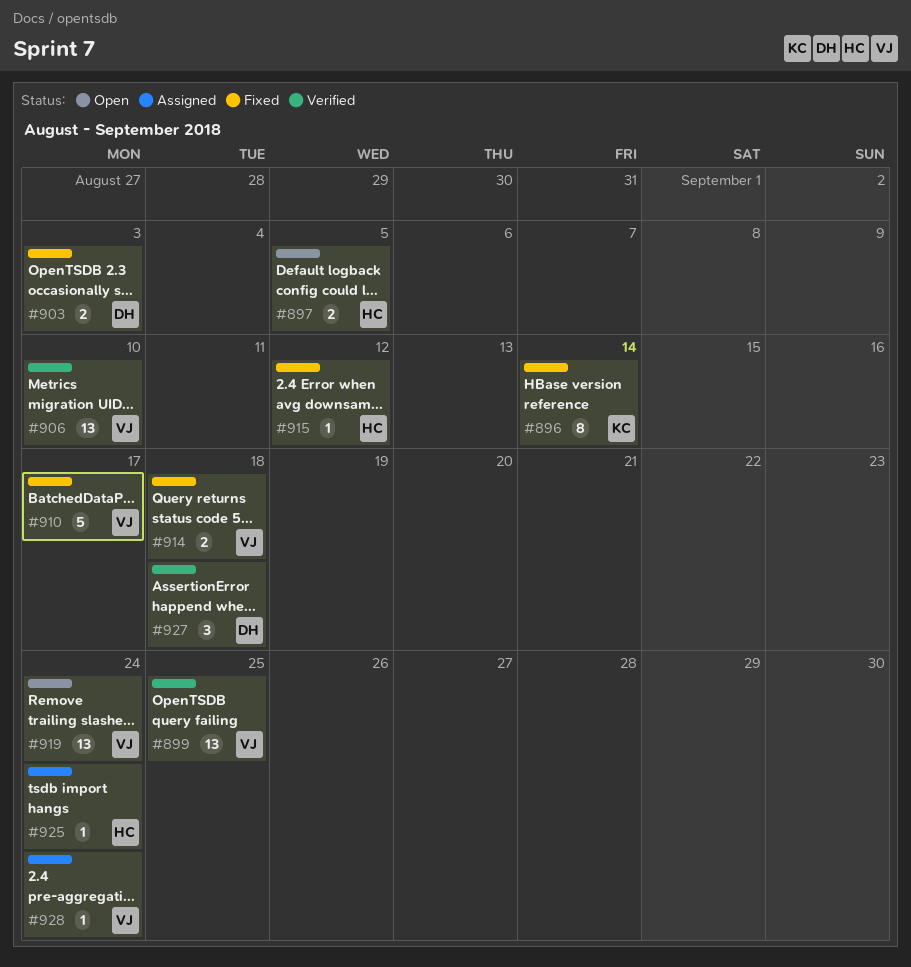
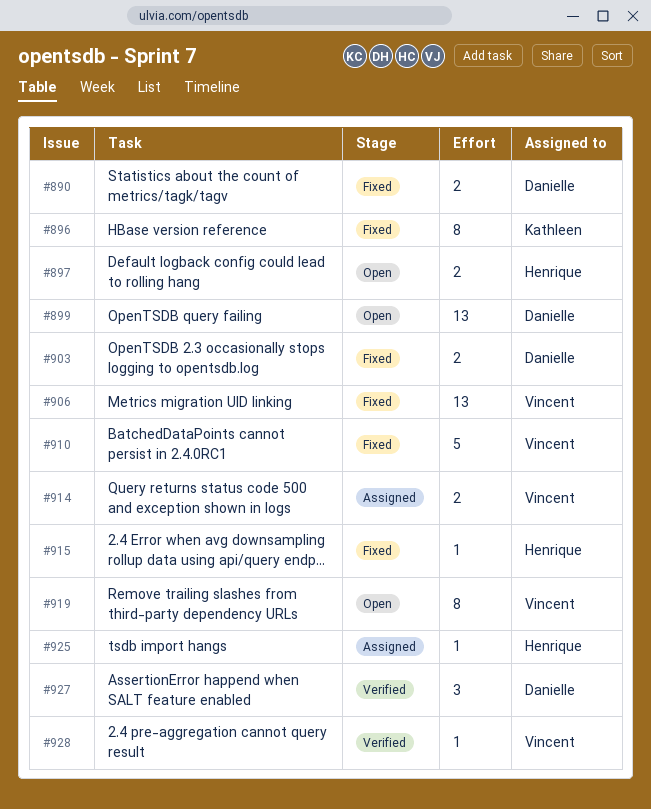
#890: none -> present
#899, status: Verified -> Open
#899, owner: Vincent -> Danielle
#906, status: Verified -> Fixed
#914, status: Fixed -> Assigned
#919, estimate: 13 -> 8
#928, status: Assigned -> Verified

